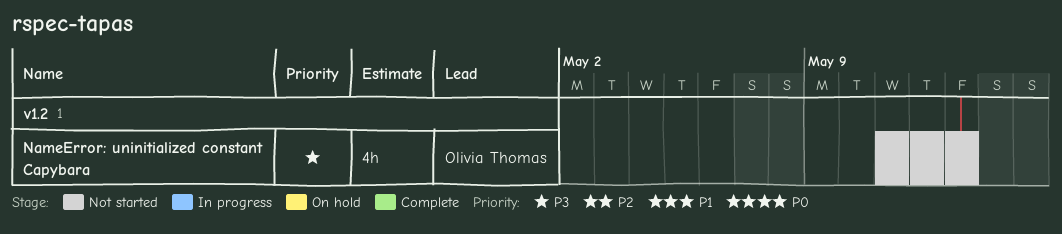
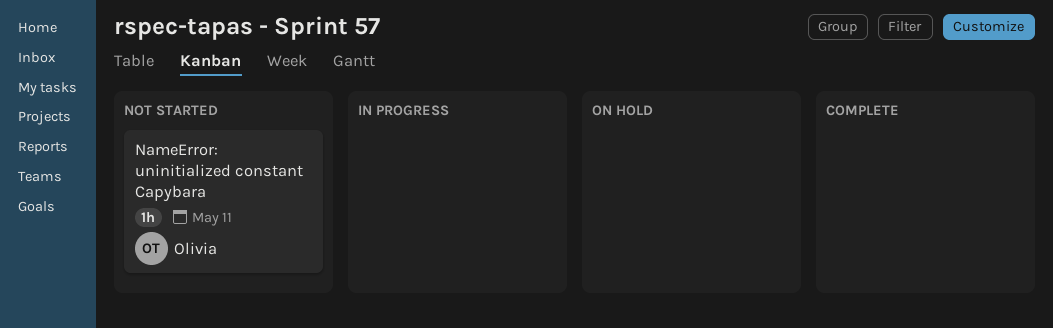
NameError: uninitialized constant Capybara, estimate: 4h -> 1h
NameError: uninitialized constant Capybara, due: May 13 -> May 11

